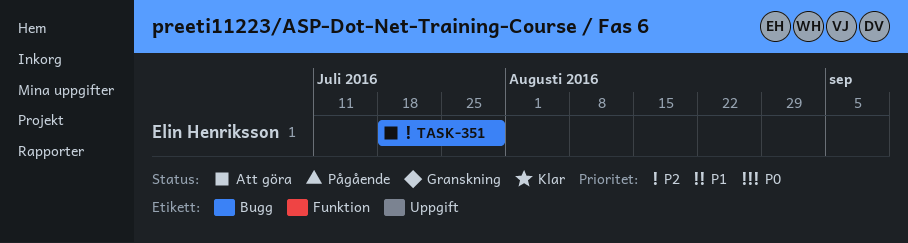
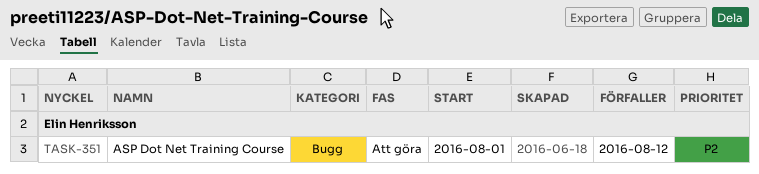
TASK-351, start: Jul 18 -> Aug 1
TASK-351, due: Jul 29 -> Aug 12

